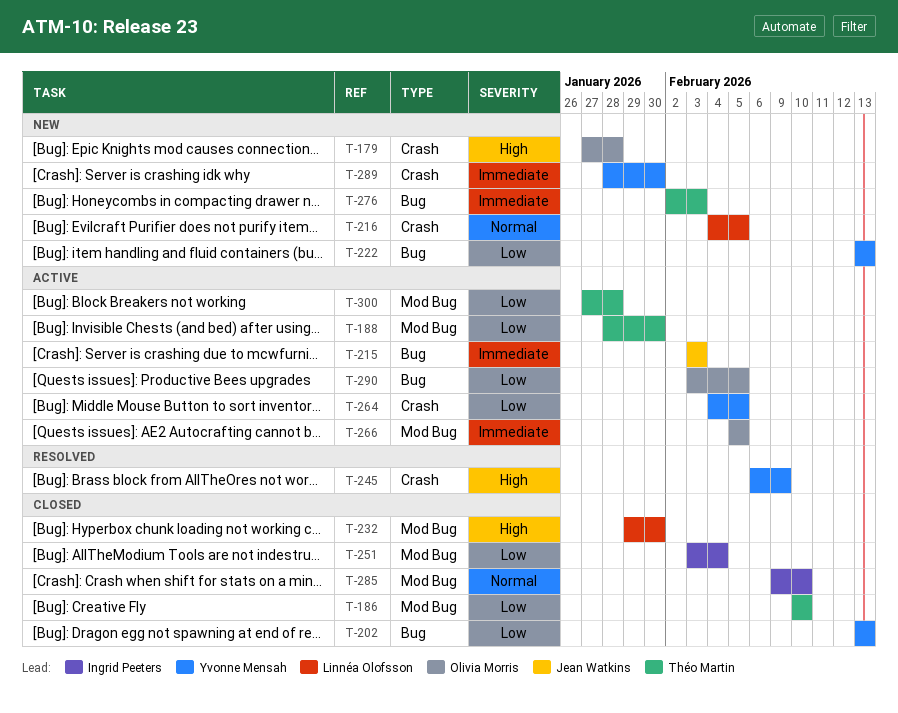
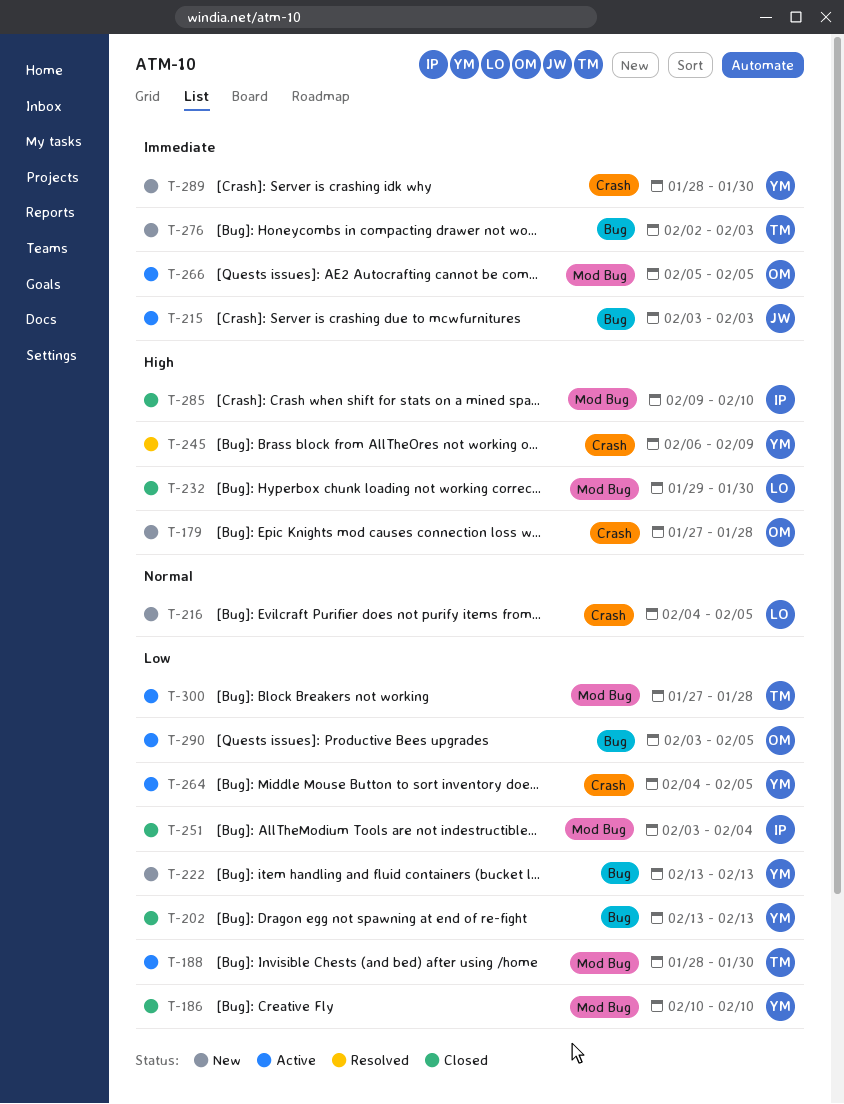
T-186, owner: Théo Martin -> Yvonne Mensah
T-285, priority: Normal -> High

